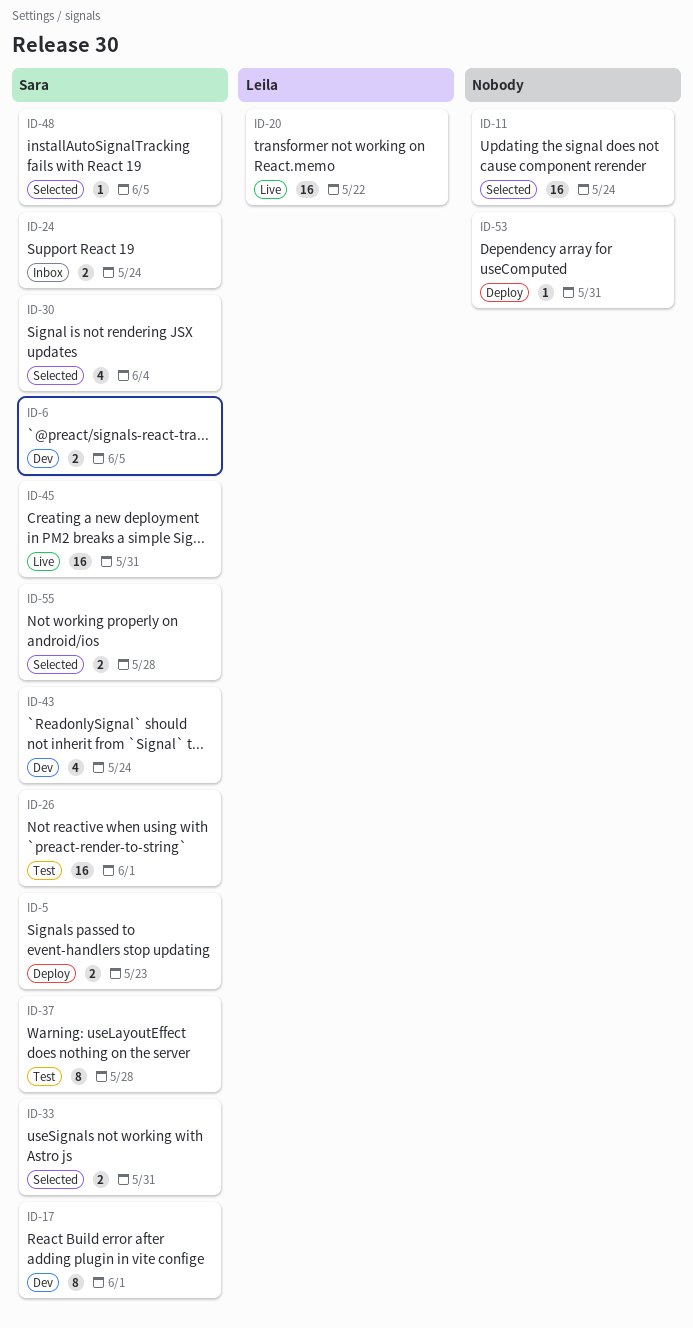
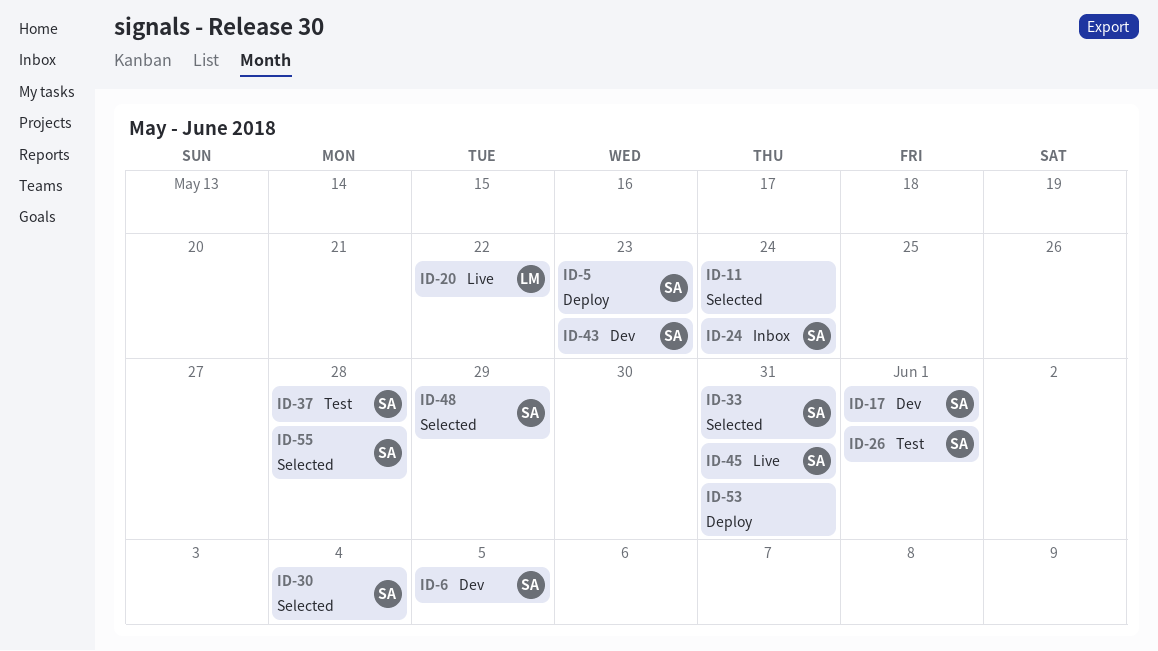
ID-43, due: May 24 -> May 23
ID-48, due: Jun 5 -> May 29

